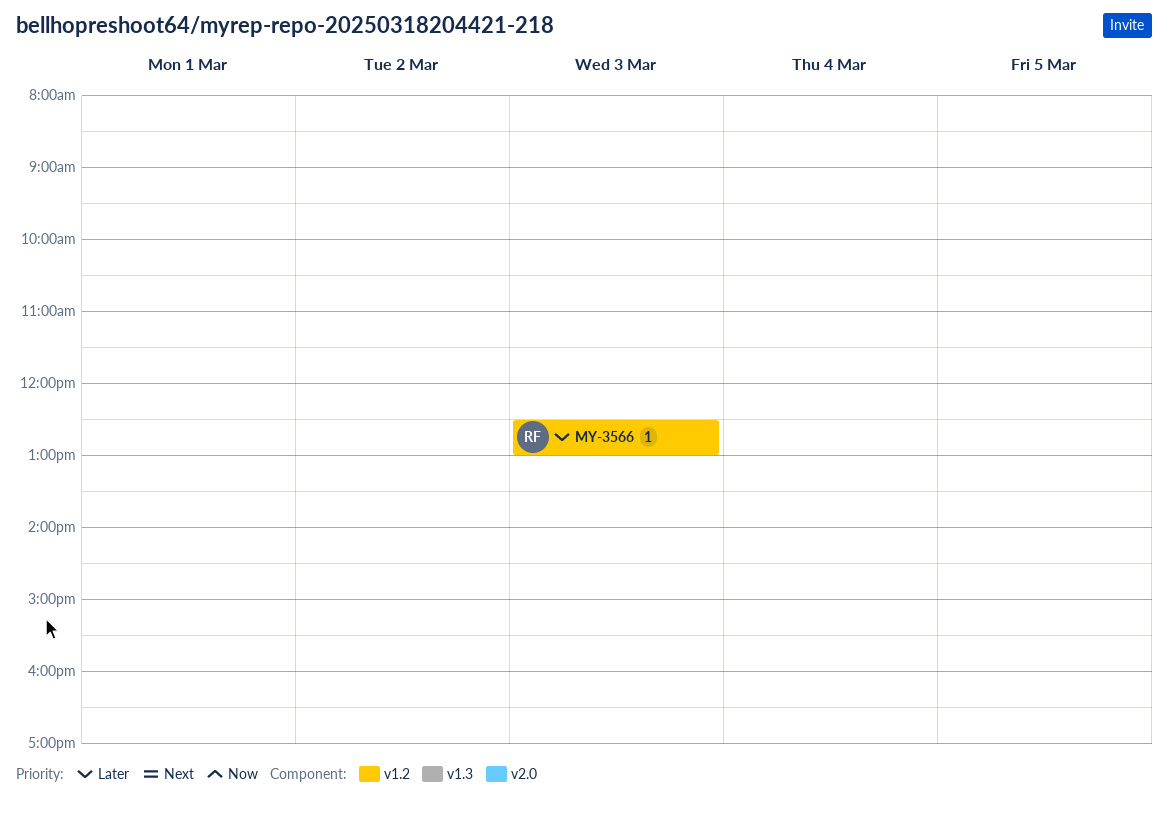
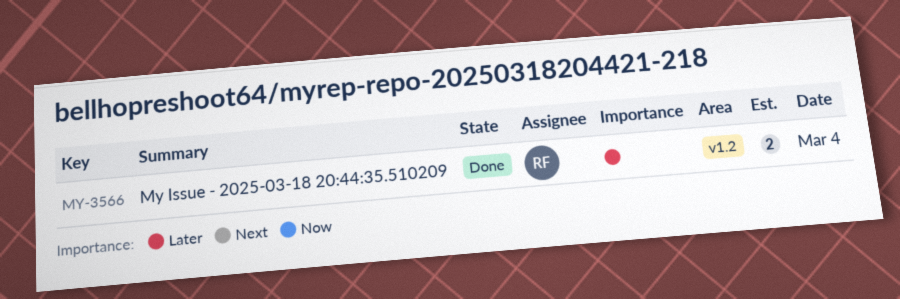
MY-3566, estimate: 1 -> 2
MY-3566, day: Mar 3 -> Mar 4

